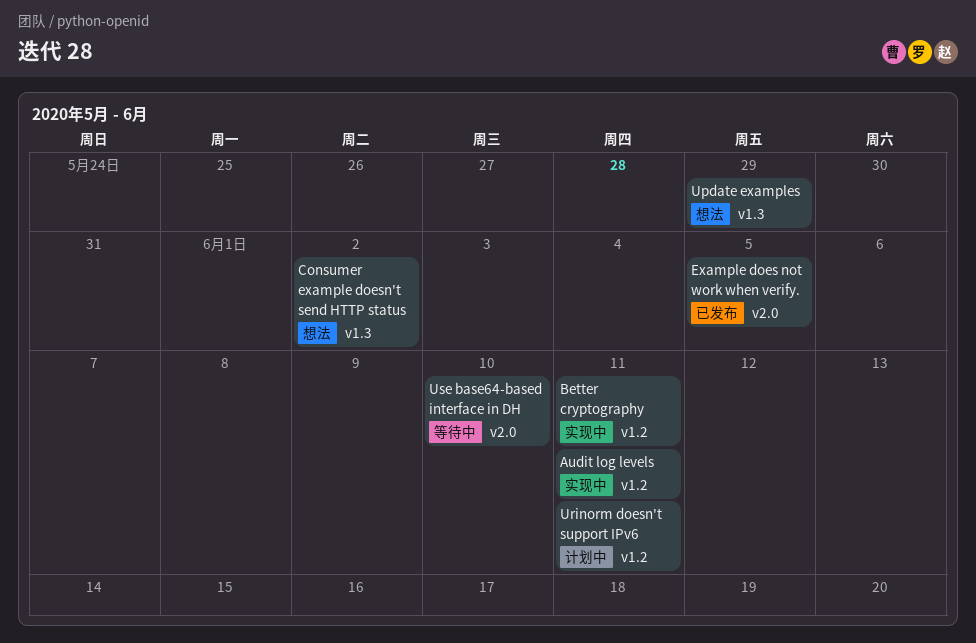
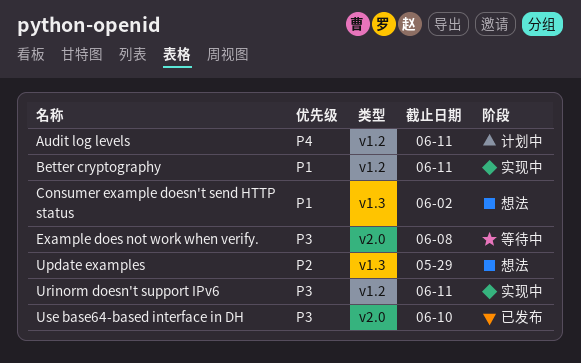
Audit log levels, status: 实现中 -> 计划中
Example does not work when verify., status: 已发布 -> 等待中
Example does not work when verify., due: Jun 5 -> Jun 8
Urinorm doesn't support IPv6, status: 计划中 -> 实现中
Use base64-based interface in DH, status: 等待中 -> 已发布

